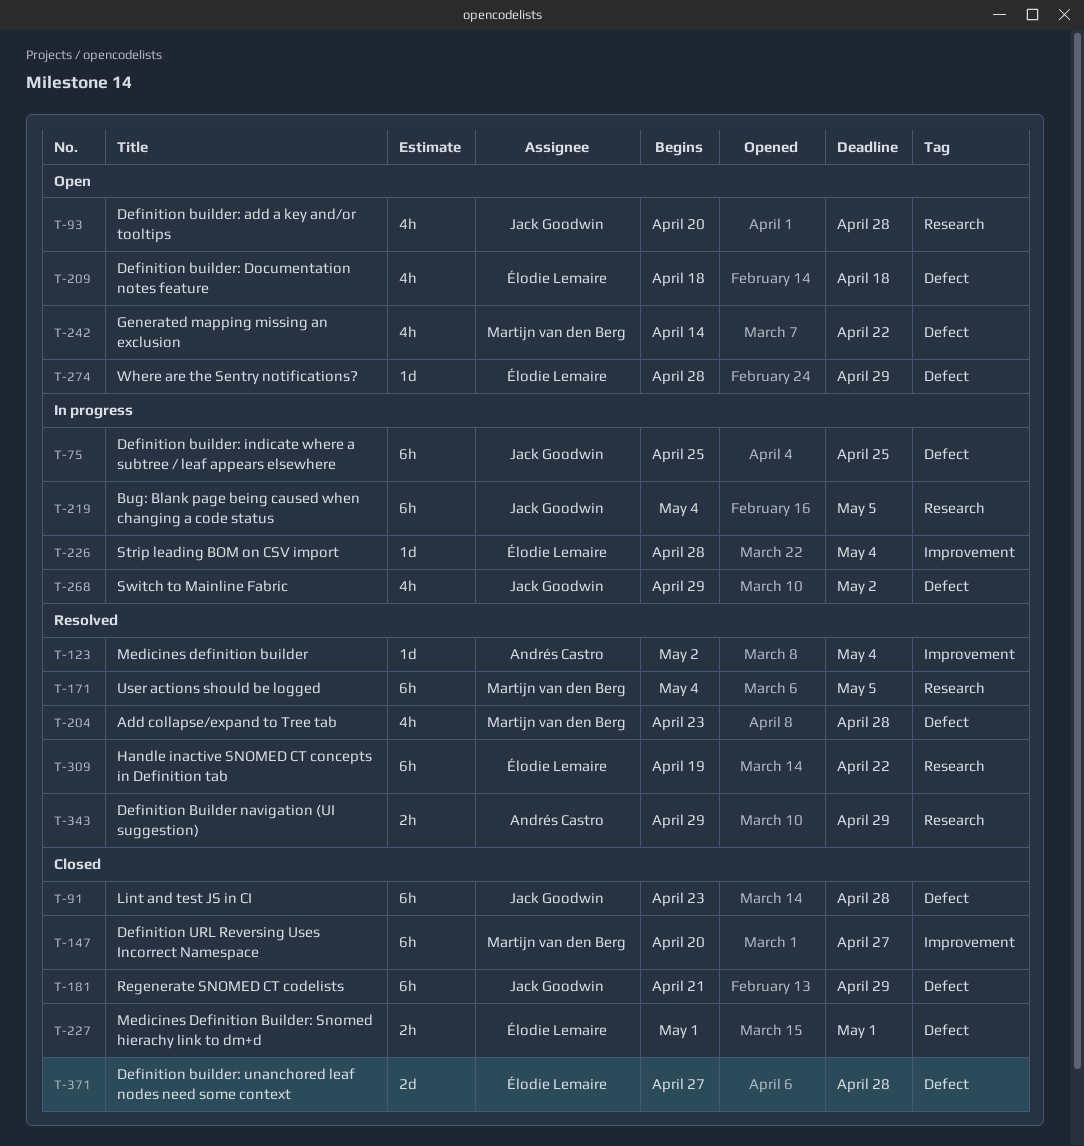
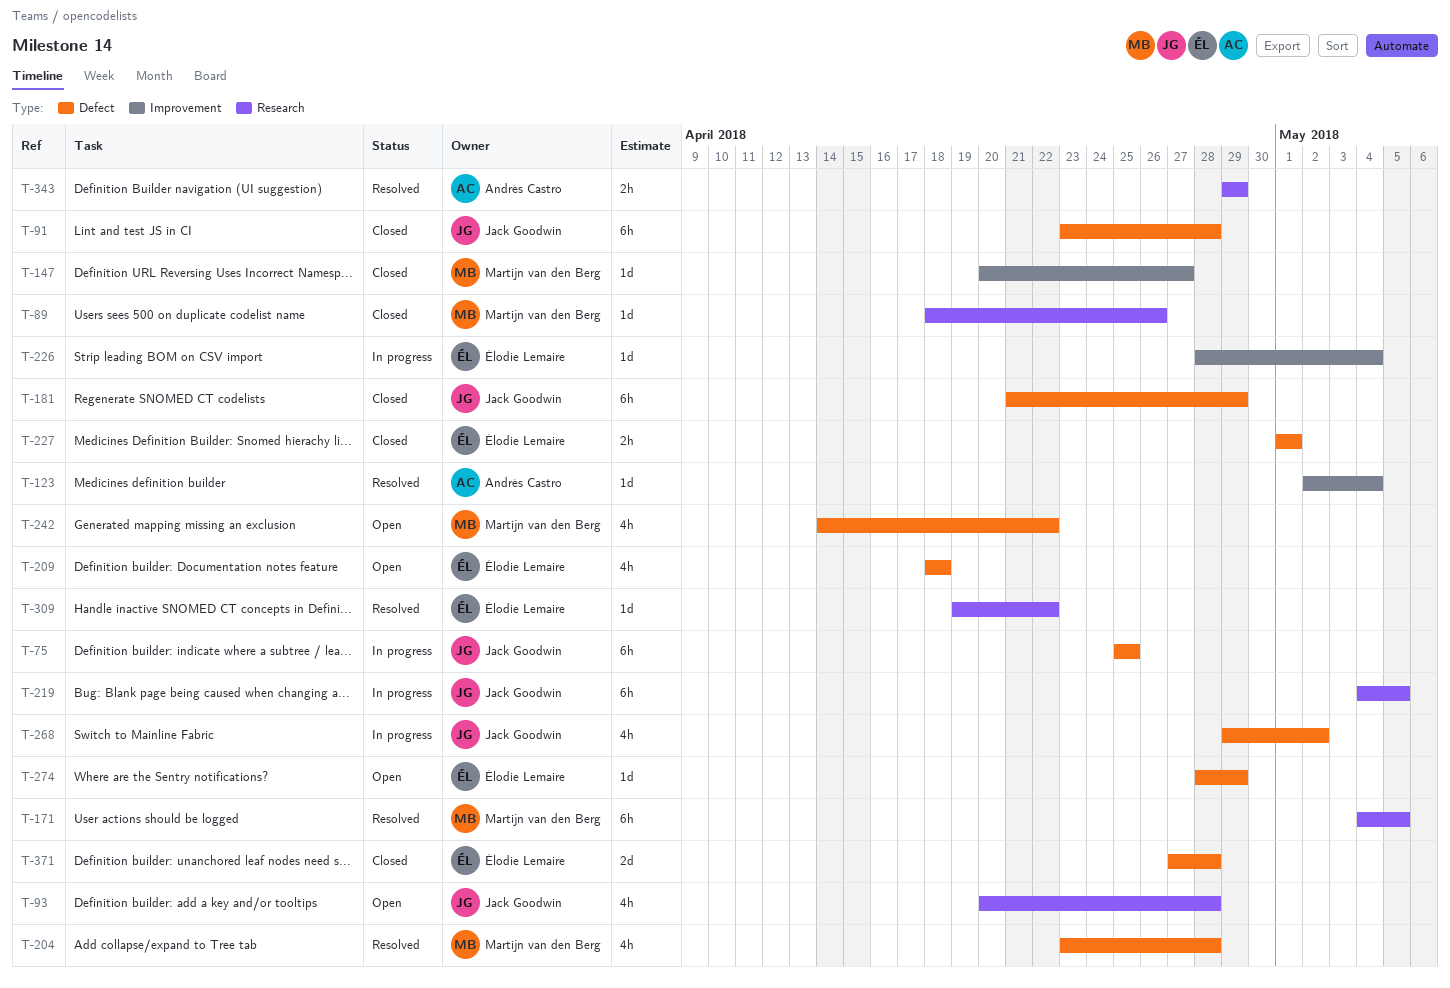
T-89: none -> present
T-147, estimate: 6h -> 1d
T-309, estimate: 6h -> 1d

